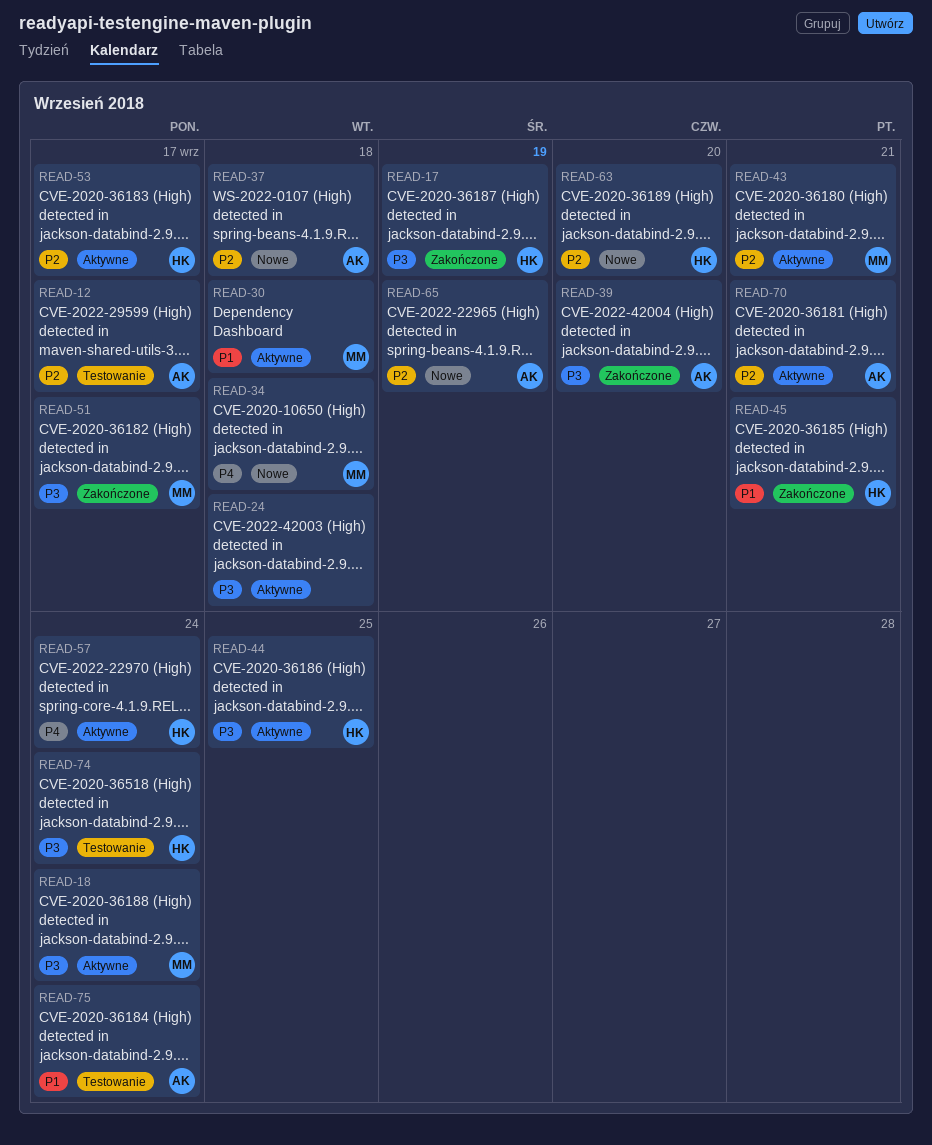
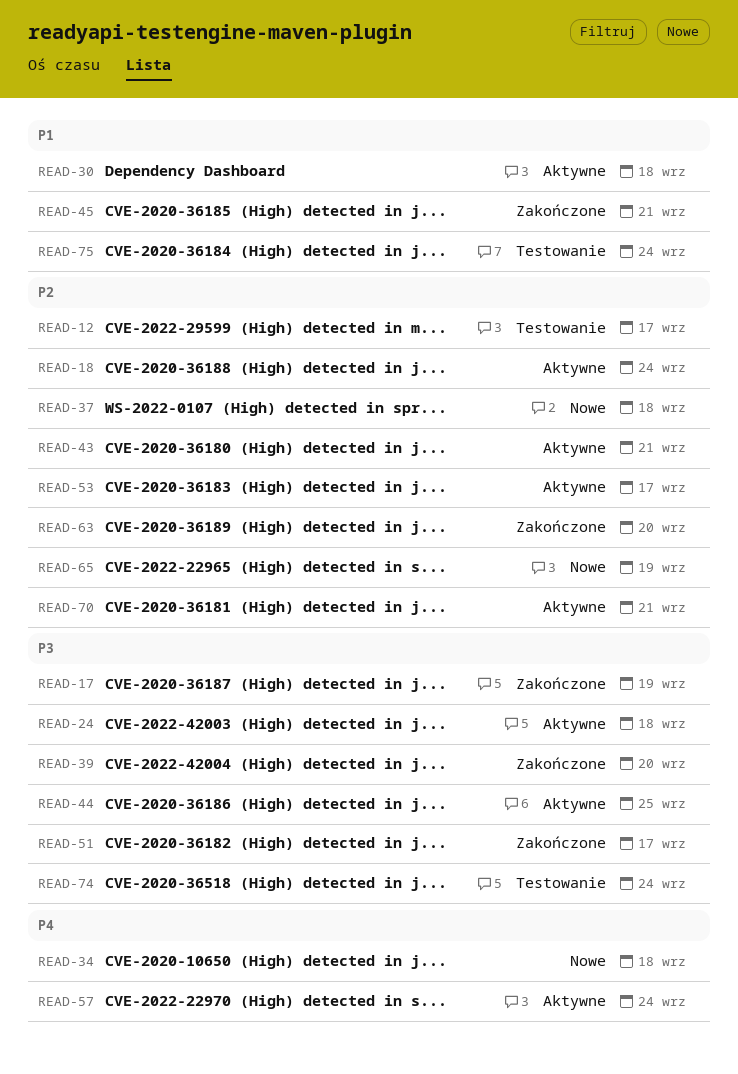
READ-18, priority: P3 -> P2
READ-63, status: Nowe -> Zakończone

